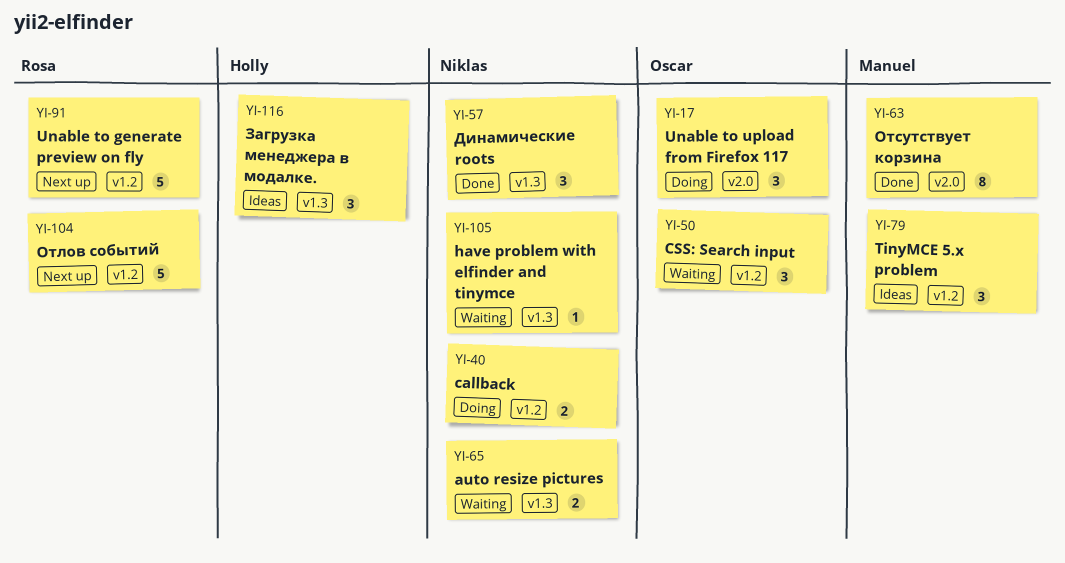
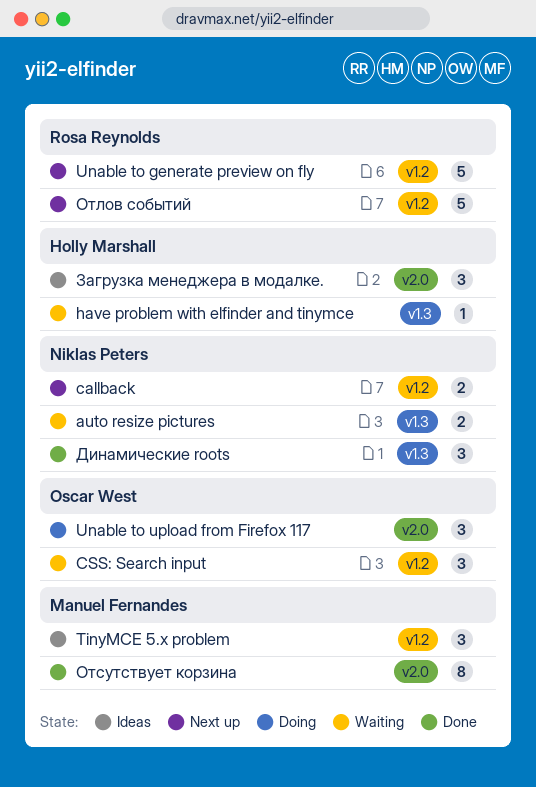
callback, status: Doing -> Next up
have problem with elfinder and tinymce, owner: Niklas Peters -> Holly Marshall
Загрузка менеджера в модалке., label: v1.3 -> v2.0

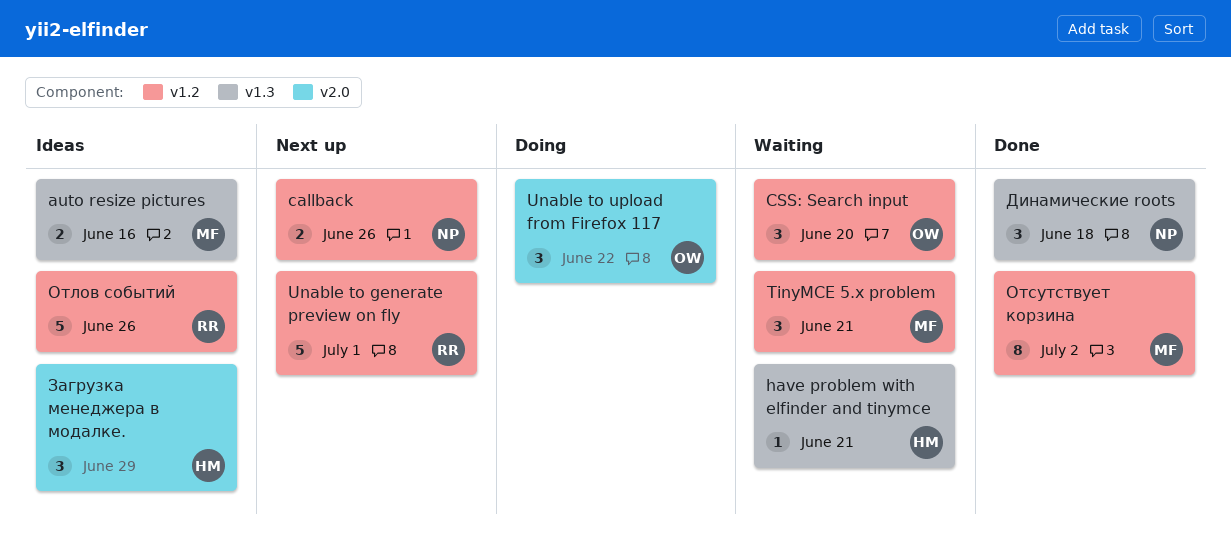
auto resize pictures, status: Waiting -> Ideas
auto resize pictures, owner: Niklas Peters -> Manuel Fernandes
TinyMCE 5.x problem, status: Ideas -> Waiting
Отлов событий, status: Next up -> Ideas
Отсутствует корзина, label: v2.0 -> v1.2

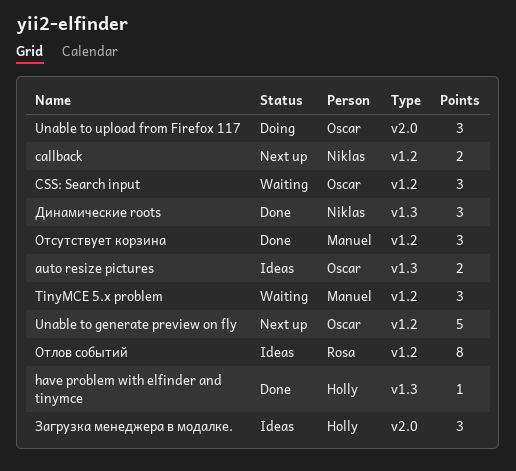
auto resize pictures, owner: Manuel -> Oscar
have problem with elfinder and tinymce, status: Waiting -> Done
Unable to generate preview on fly, owner: Rosa -> Oscar
Отлов событий, estimate: 5 -> 8
Отсутствует корзина, estimate: 8 -> 3

